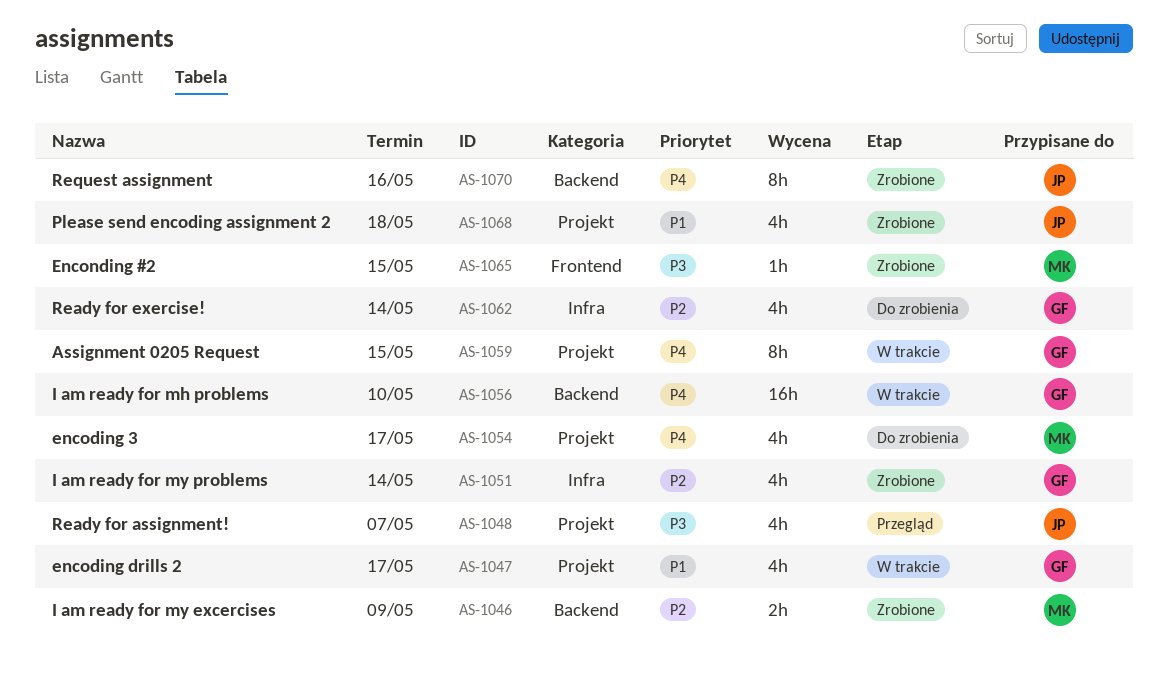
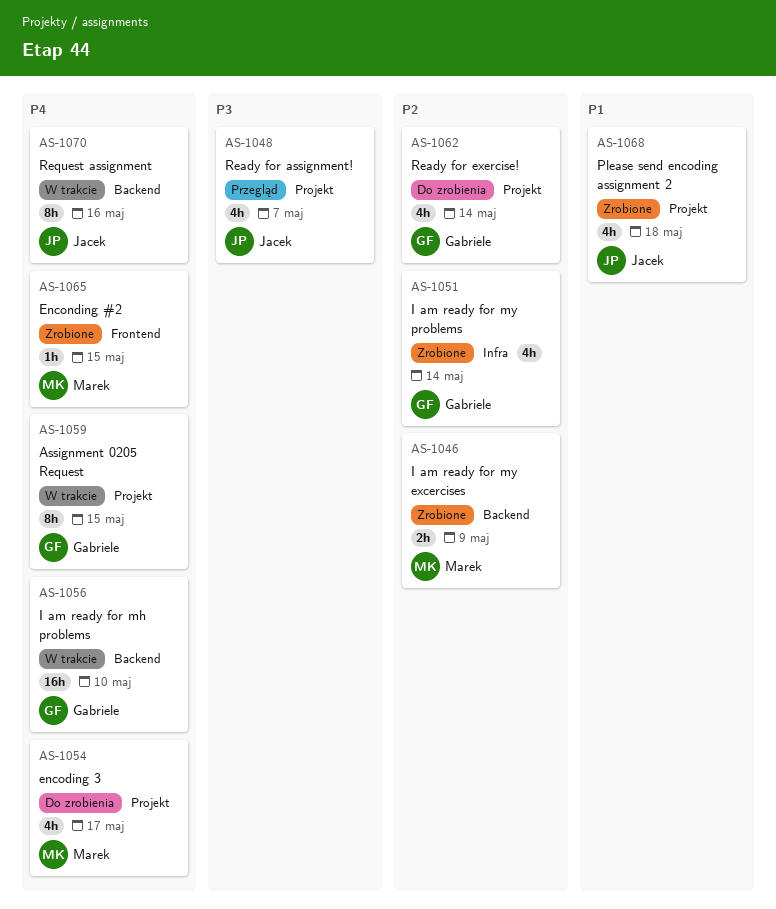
AS-1047: present -> none
AS-1062, label: Infra -> Projekt
AS-1065, priority: P3 -> P4
AS-1070, status: Zrobione -> W trakcie

